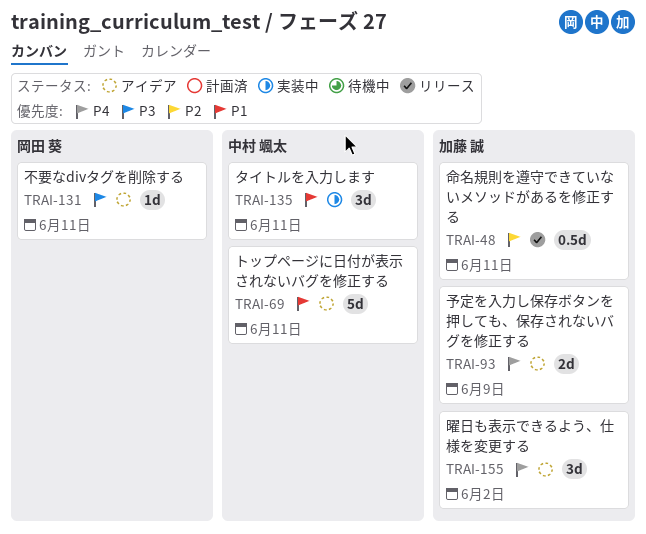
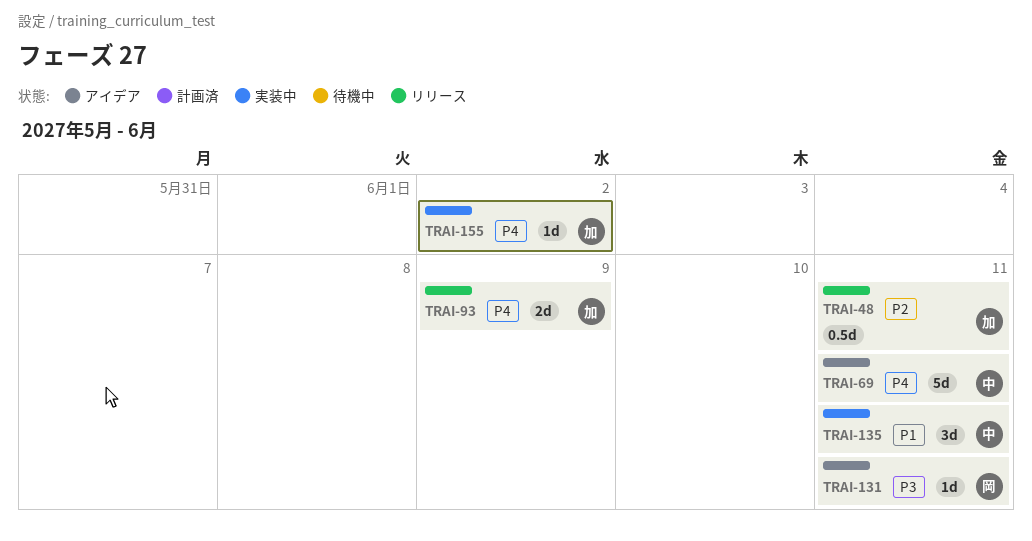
TRAI-69, priority: P1 -> P4
TRAI-93, status: アイデア -> リリース
TRAI-155, status: アイデア -> 実装中
TRAI-155, estimate: 3d -> 1d

